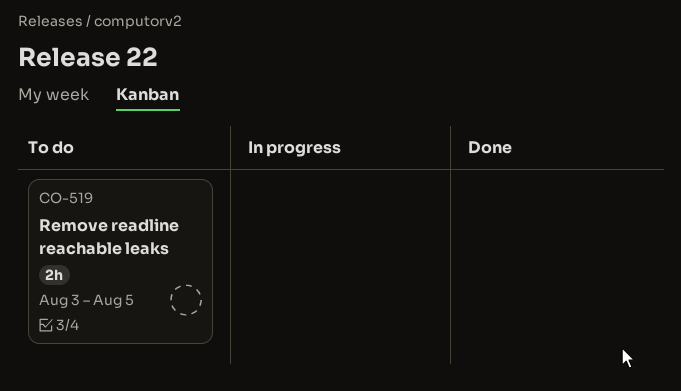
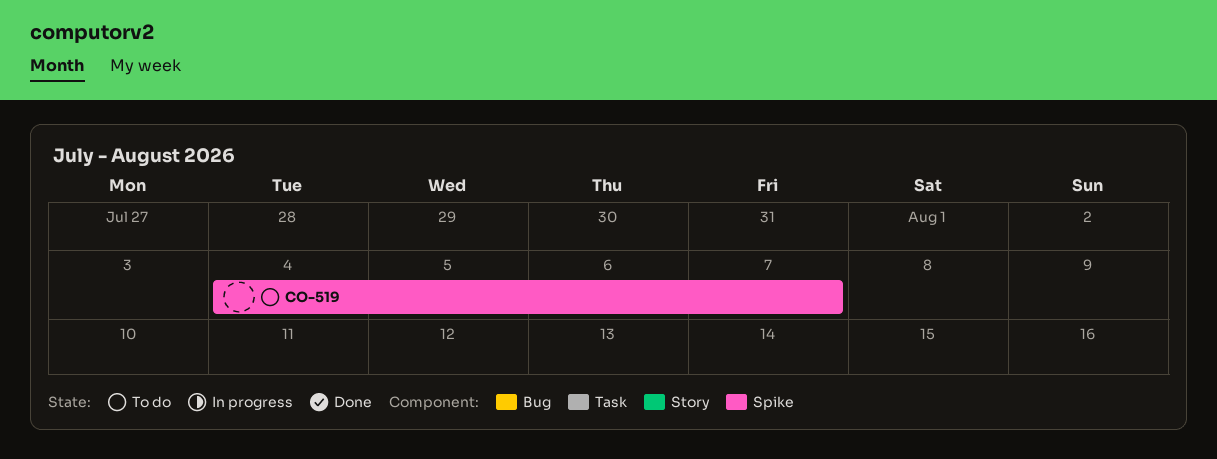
CO-519, start: Aug 3 -> Aug 4
CO-519, due: Aug 5 -> Aug 7

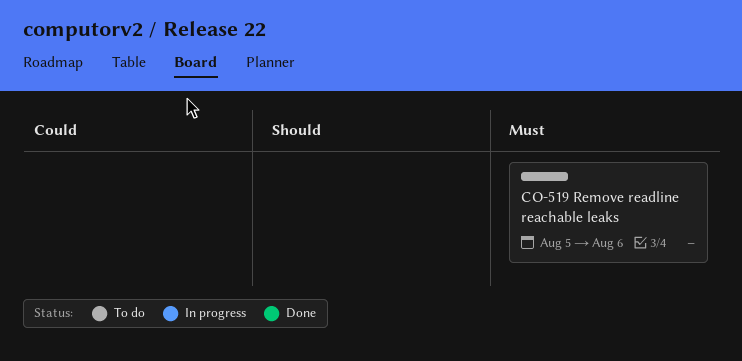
CO-519, start: Aug 4 -> Aug 5
CO-519, due: Aug 7 -> Aug 6

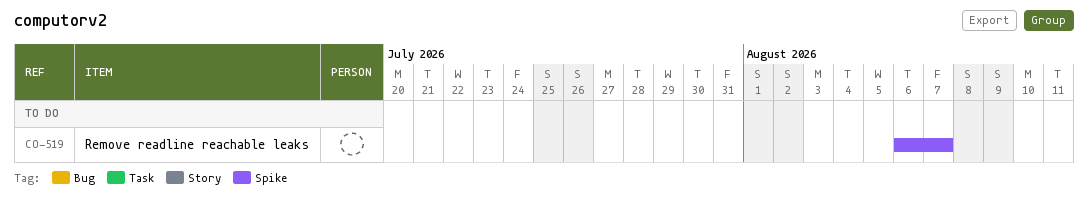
CO-519, start: Aug 5 -> Aug 6
CO-519, due: Aug 6 -> Aug 7

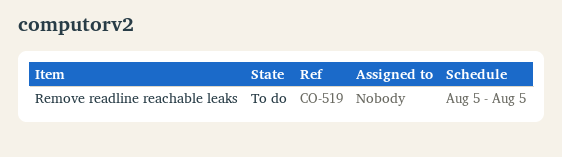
CO-519, start: Aug 6 -> Aug 5
CO-519, due: Aug 7 -> Aug 5

